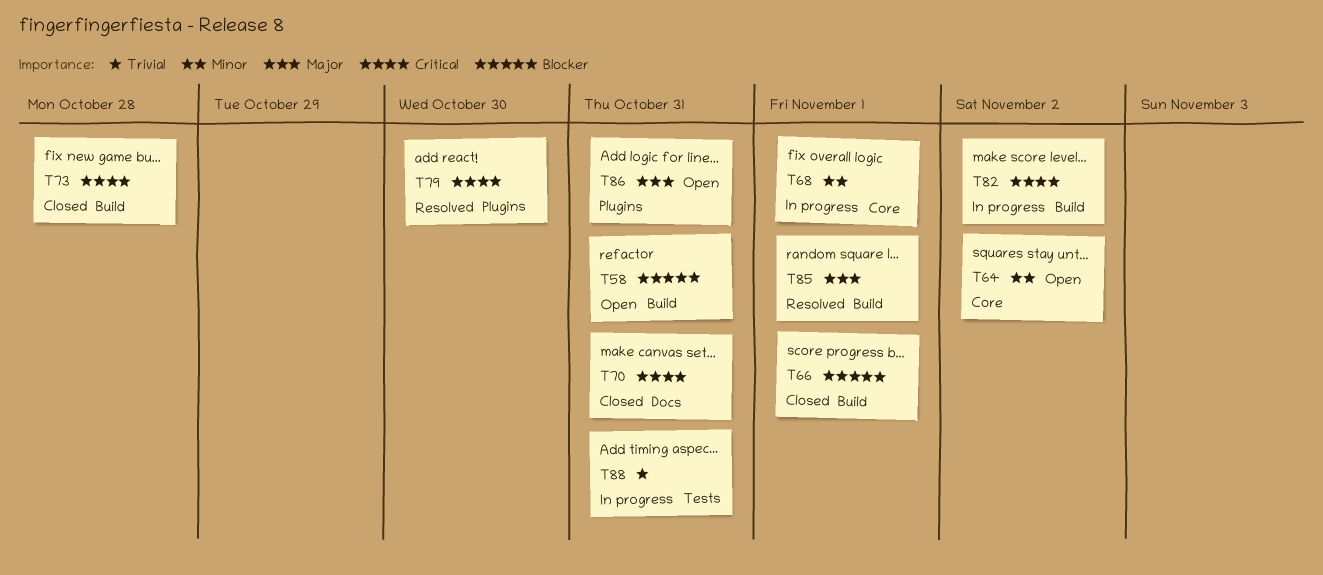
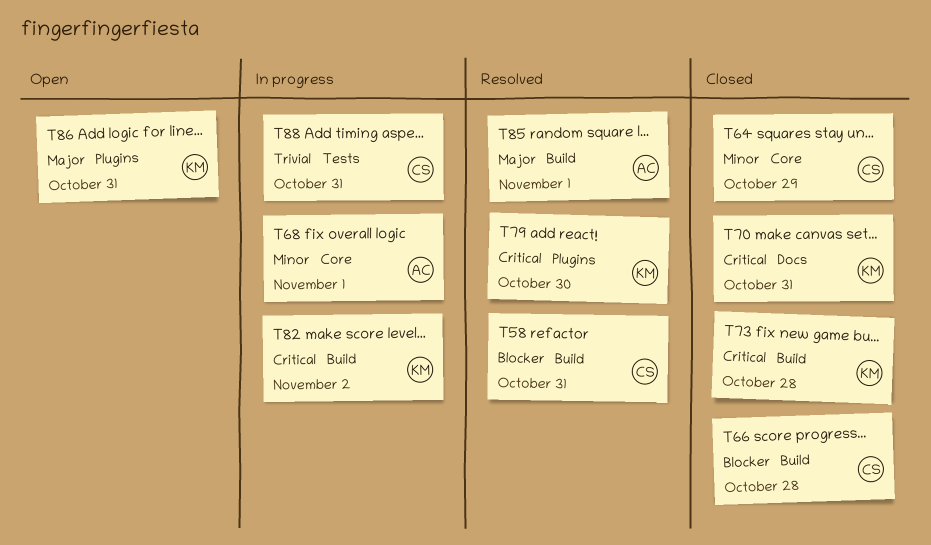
T58, status: Open -> Resolved
T64, status: Open -> Closed
T64, due: Nov 2 -> Oct 29
T66, due: Nov 1 -> Oct 28

